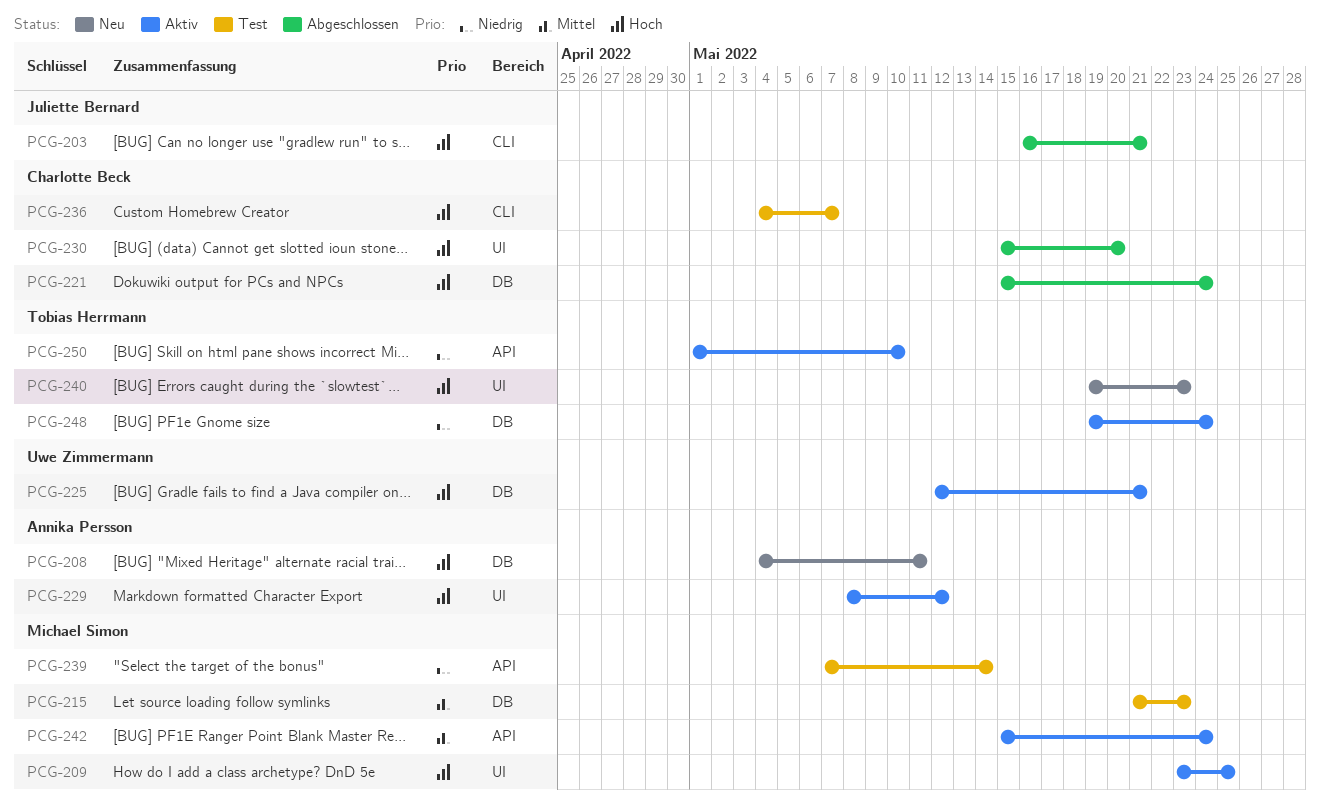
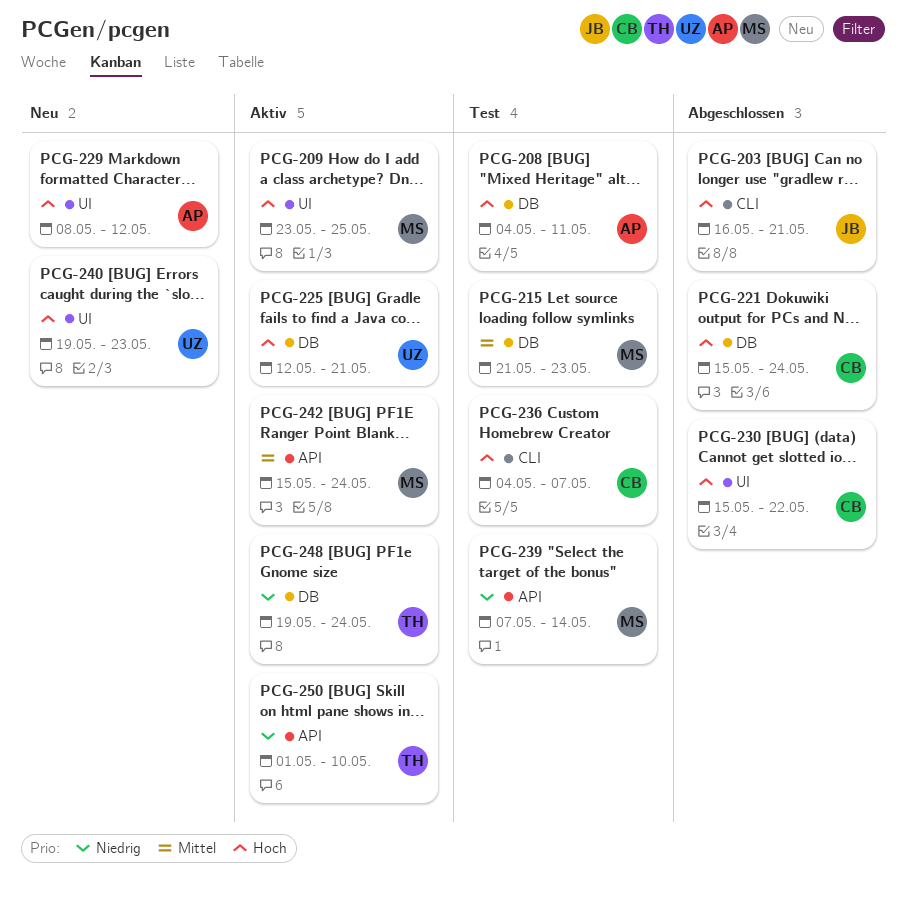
PCG-208, status: Neu -> Test
PCG-229, status: Aktiv -> Neu
PCG-230, due: May 20 -> May 22
PCG-240, owner: Tobias Herrmann -> Uwe Zimmermann

